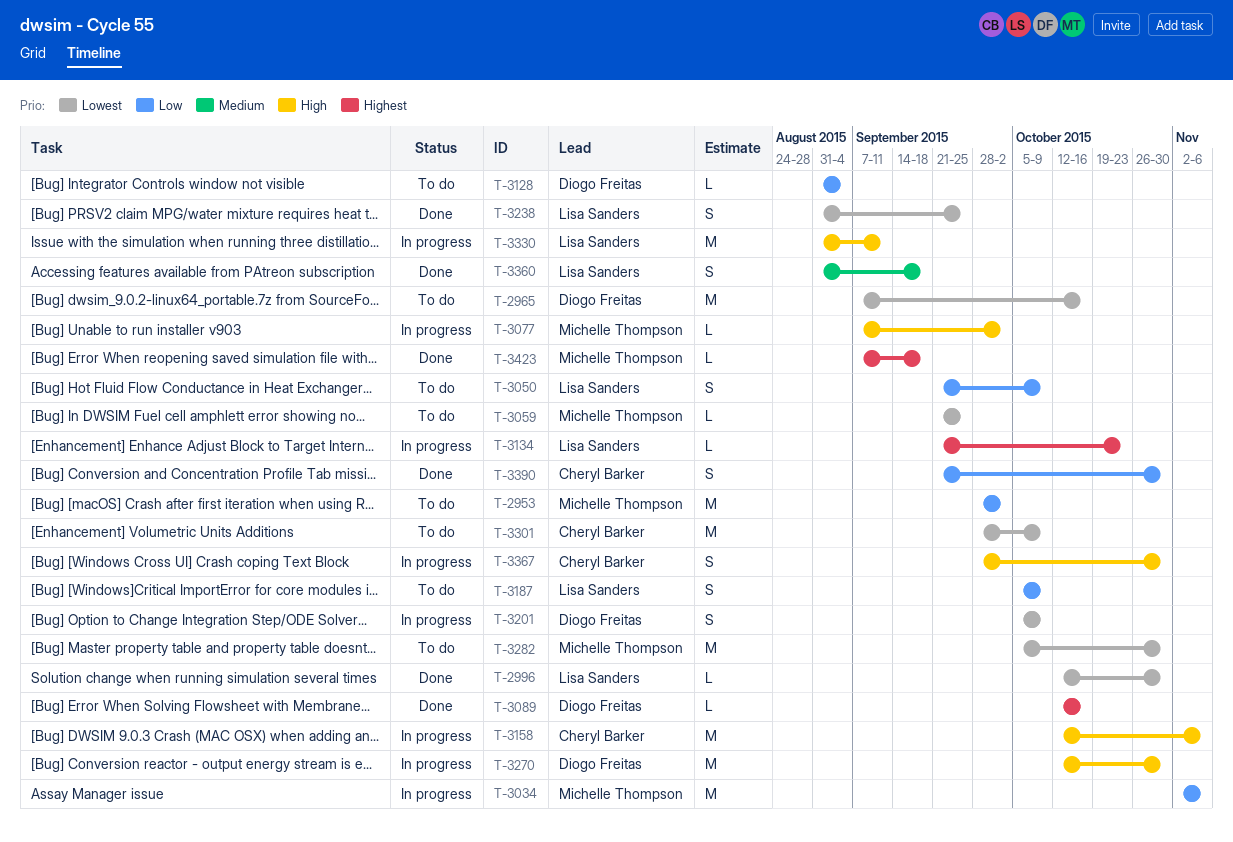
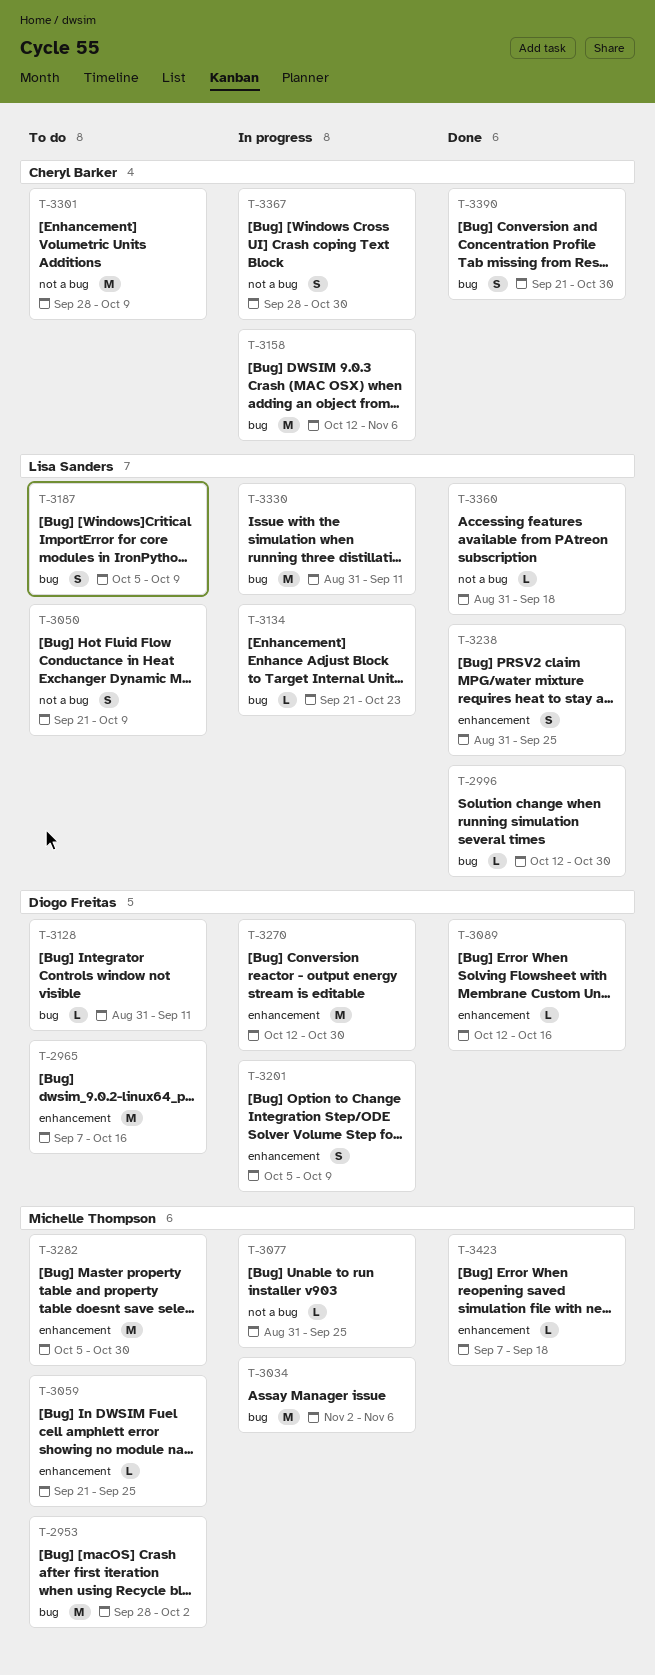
T-3077, start: Sep 7 -> Aug 31
T-3077, due: Oct 2 -> Sep 25
T-3128, due: Sep 4 -> Sep 11
T-3360, estimate: S -> L

